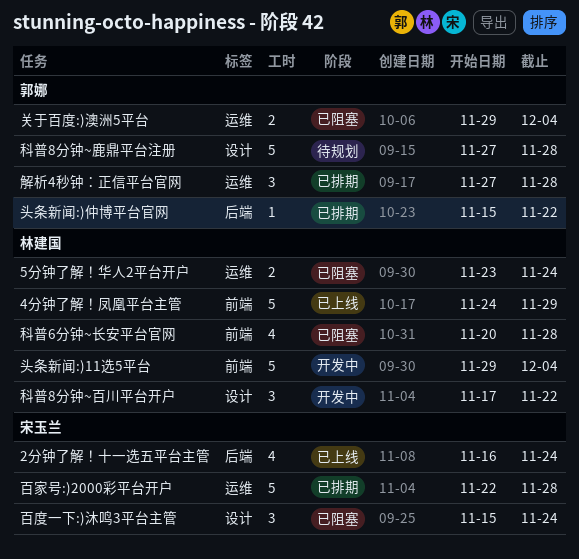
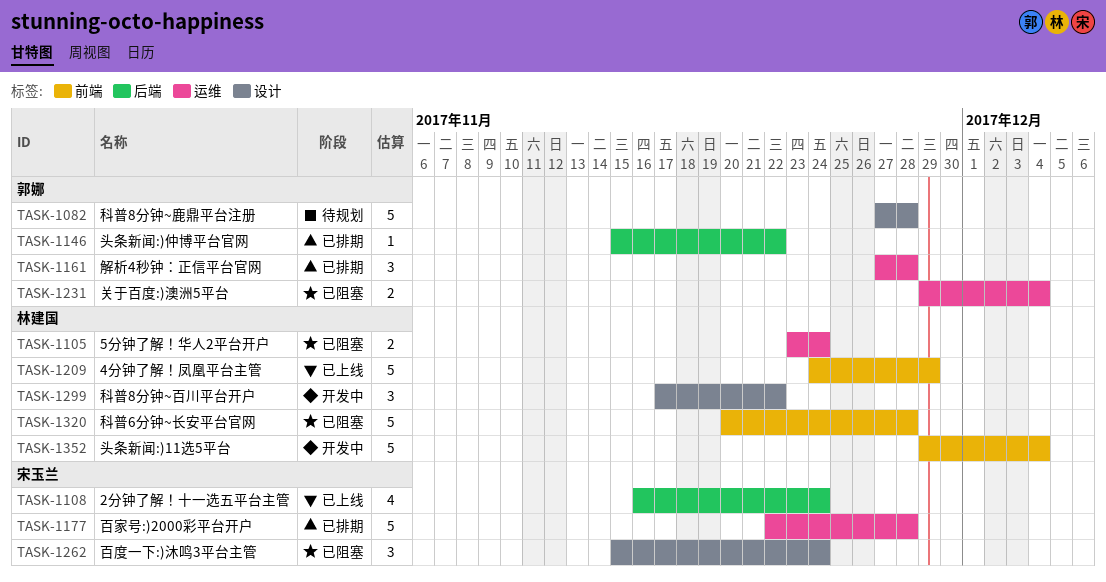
科普6分钟~长安平台官网, estimate: 4 -> 5

